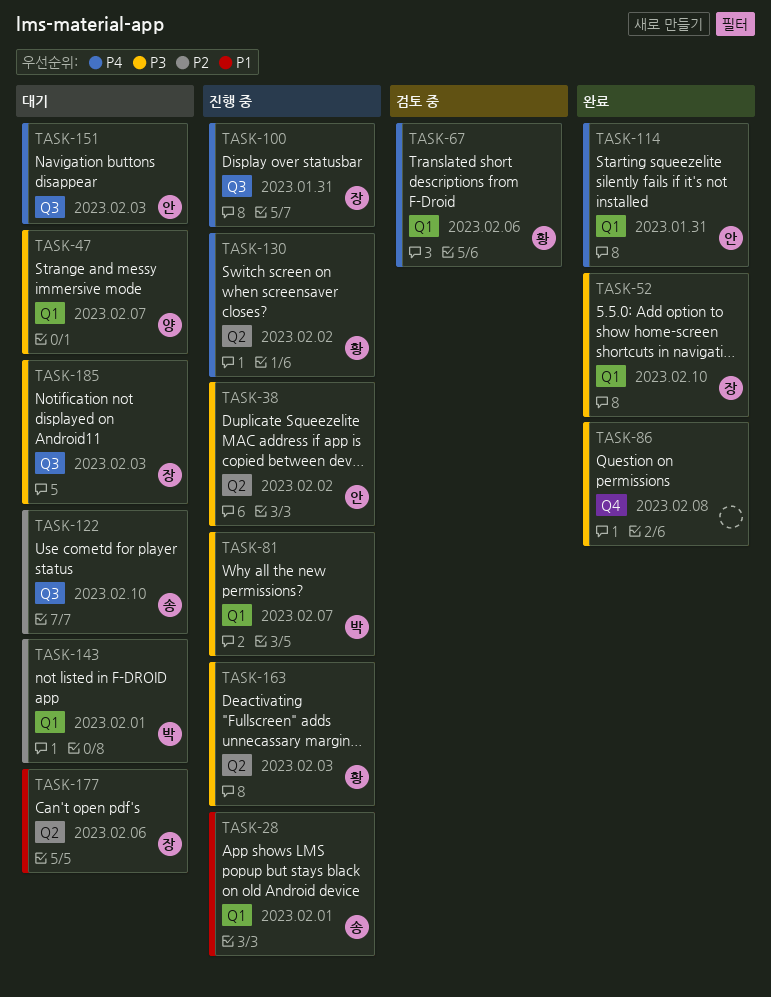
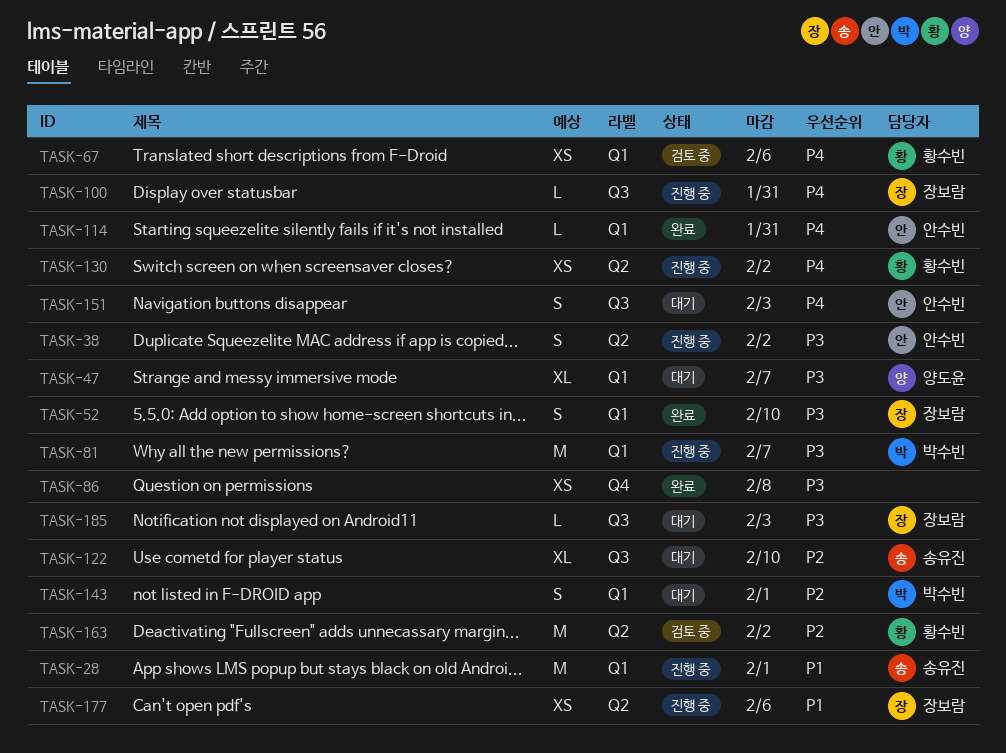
TASK-163, status: 진행 중 -> 검토 중
TASK-163, priority: P3 -> P2
TASK-163, due: Feb 3 -> Feb 2
TASK-177, status: 대기 -> 진행 중

